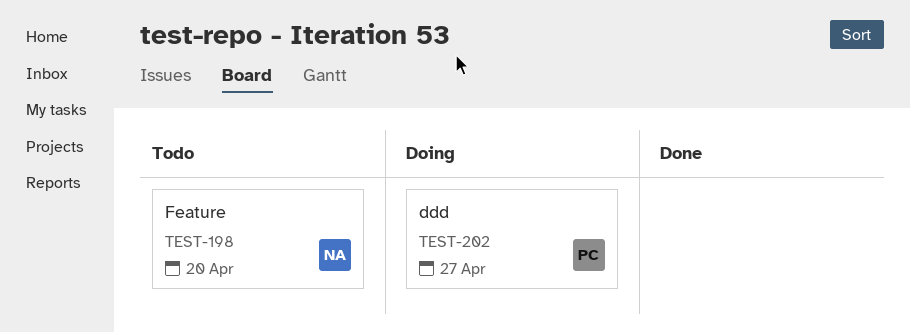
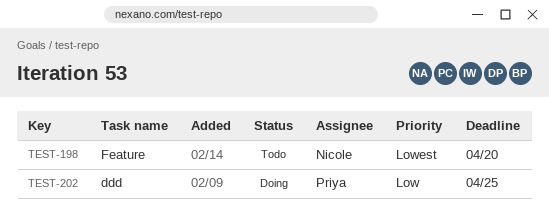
TEST-202, due: Apr 27 -> Apr 25

